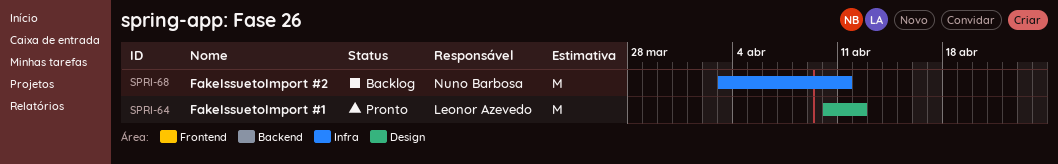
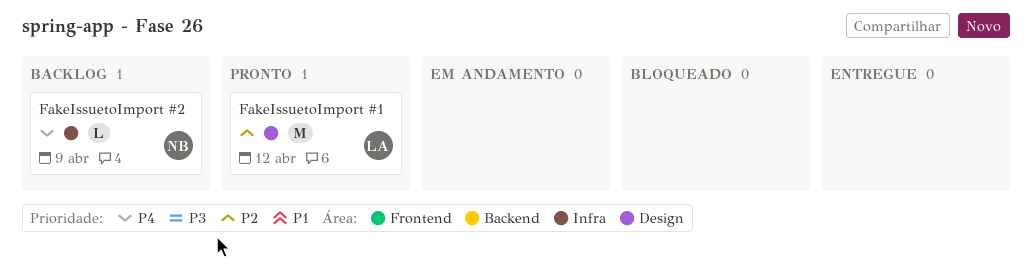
FakeIssuetoImport #2, estimate: M -> L
FakeIssuetoImport #2, due: Apr 11 -> Apr 9

